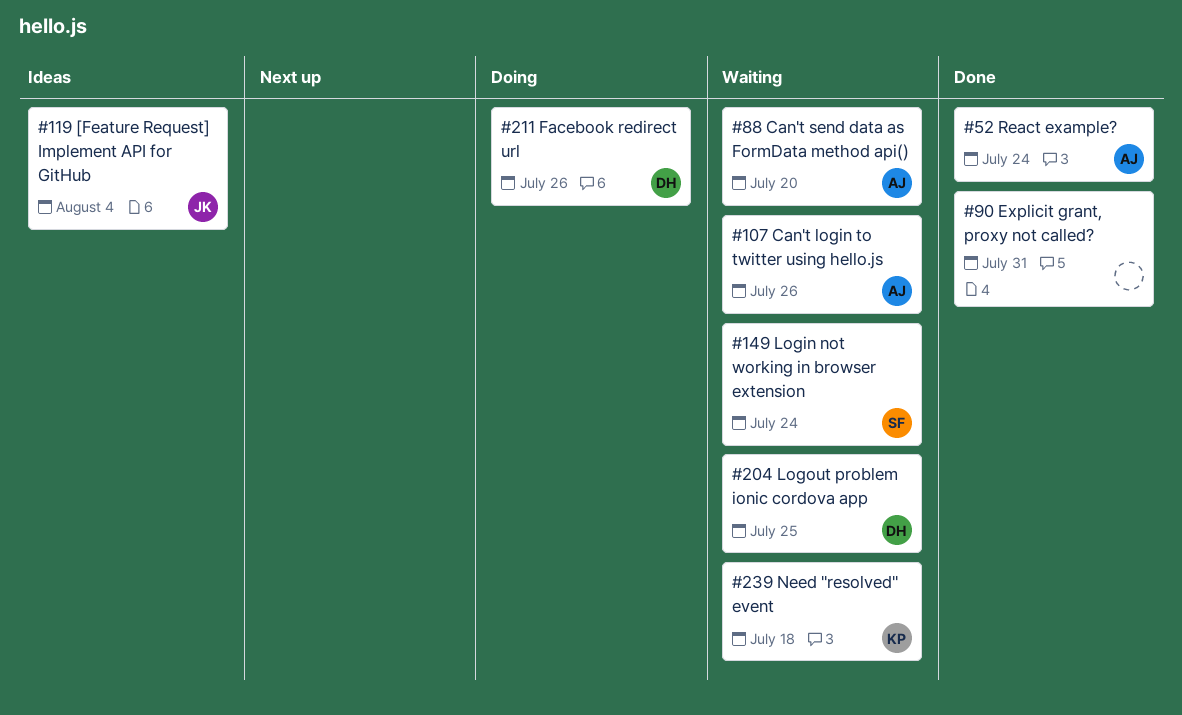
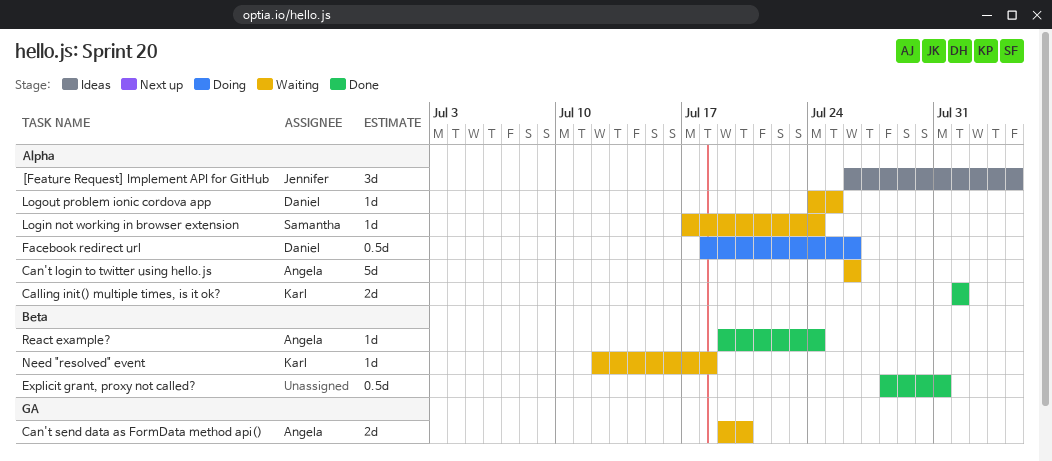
Calling init() multiple times, is it ok?: none -> present

